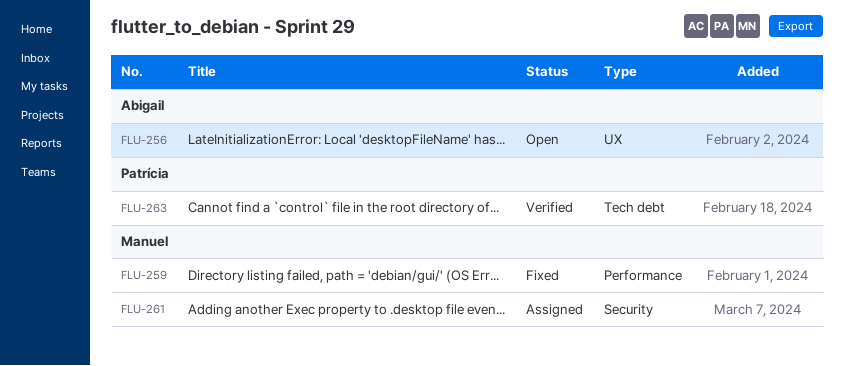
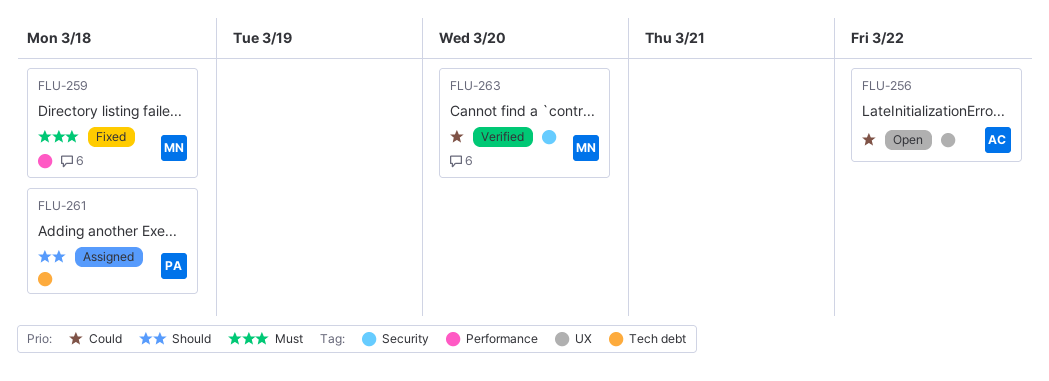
FLU-261, owner: Manuel -> Patrícia
FLU-261, label: Security -> Tech debt
FLU-263, owner: Patrícia -> Manuel
FLU-263, label: Tech debt -> Security

